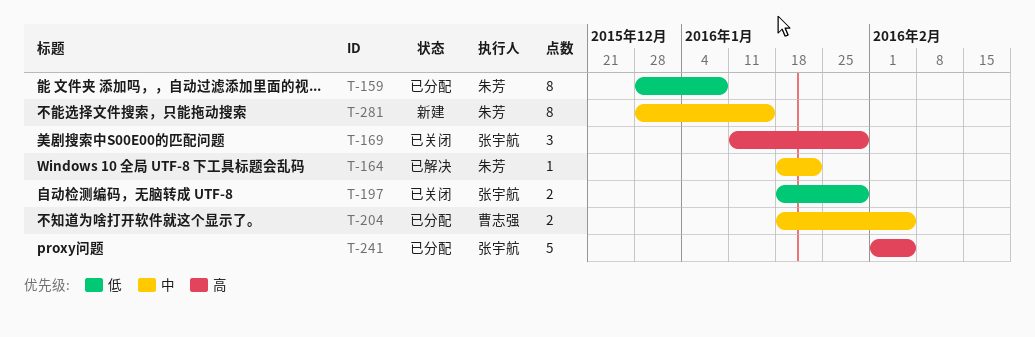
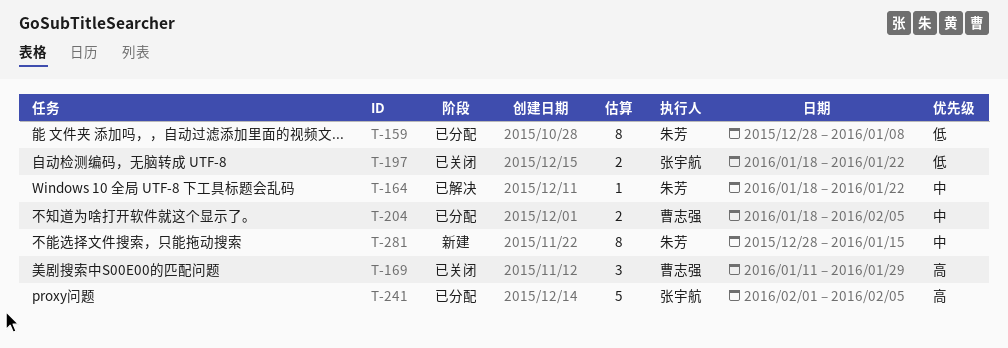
T-169, owner: 张宇航 -> 曹志强
T-197, due: Jan 29 -> Jan 22

